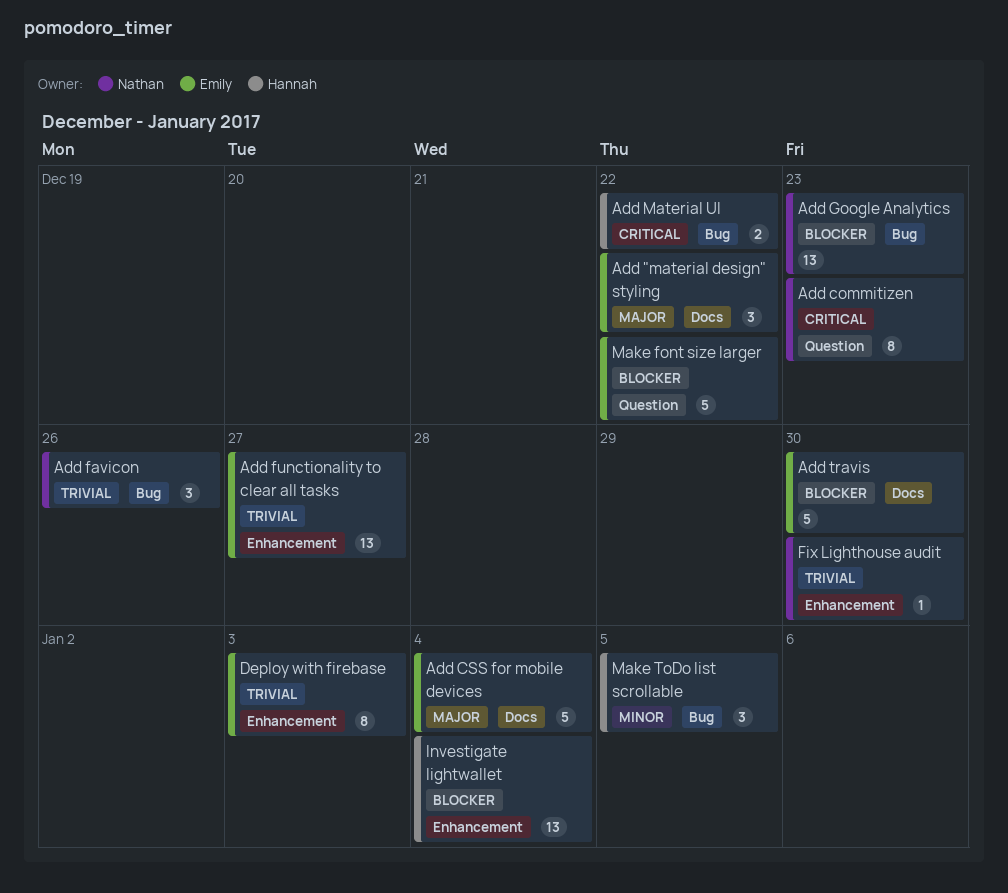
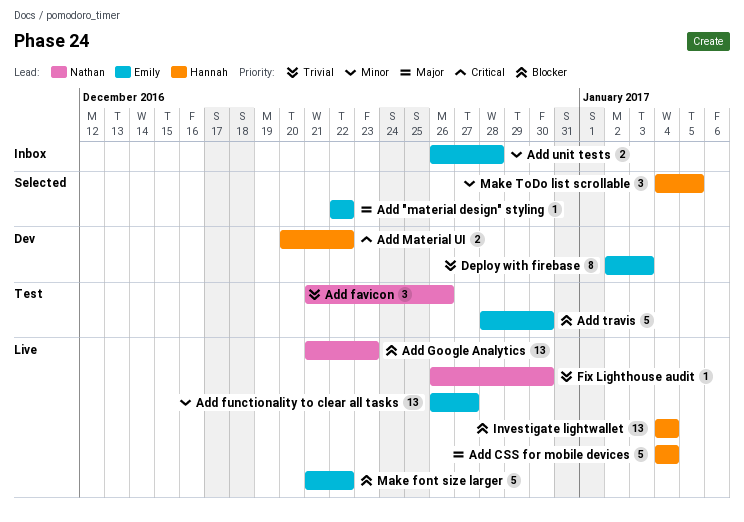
Add "material design" styling, estimate: 3 -> 1
Add commitizen: present -> none
Add CSS for mobile devices, owner: Emily -> Hannah
Add functionality to clear all tasks, priority: Trivial -> Minor
Add unit tests: none -> present

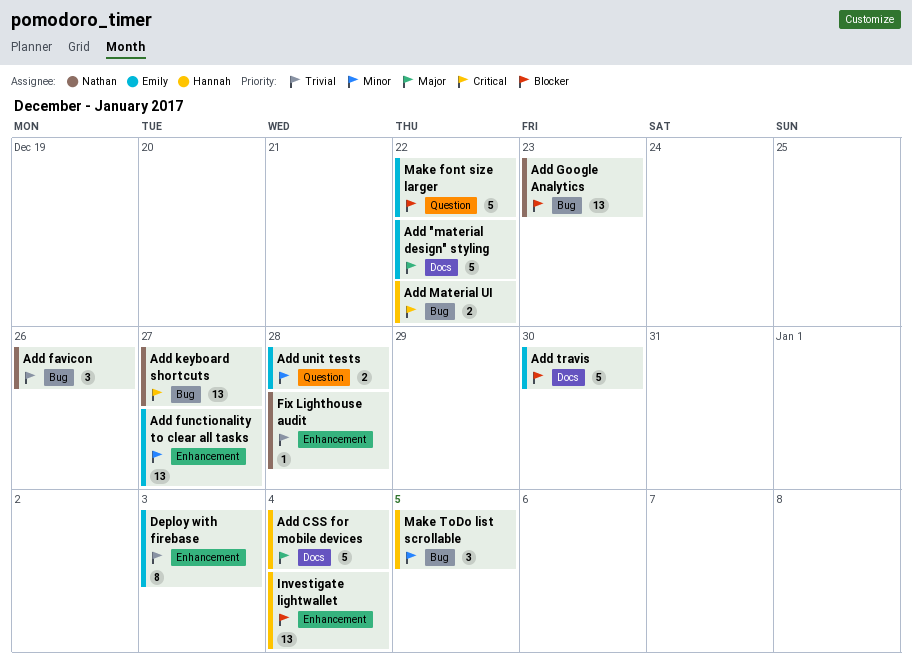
Add "material design" styling, estimate: 1 -> 5
Add keyboard shortcuts: none -> present
Fix Lighthouse audit, due: Dec 30 -> Dec 28

